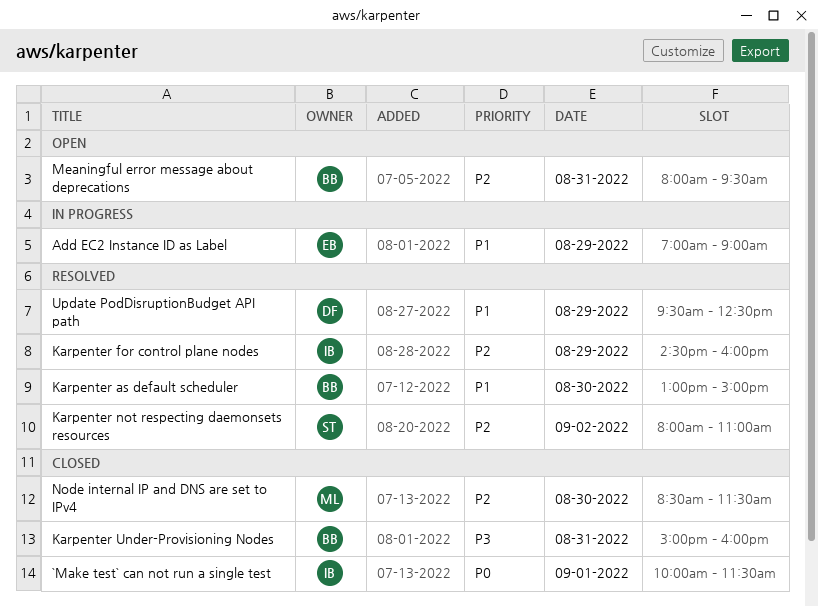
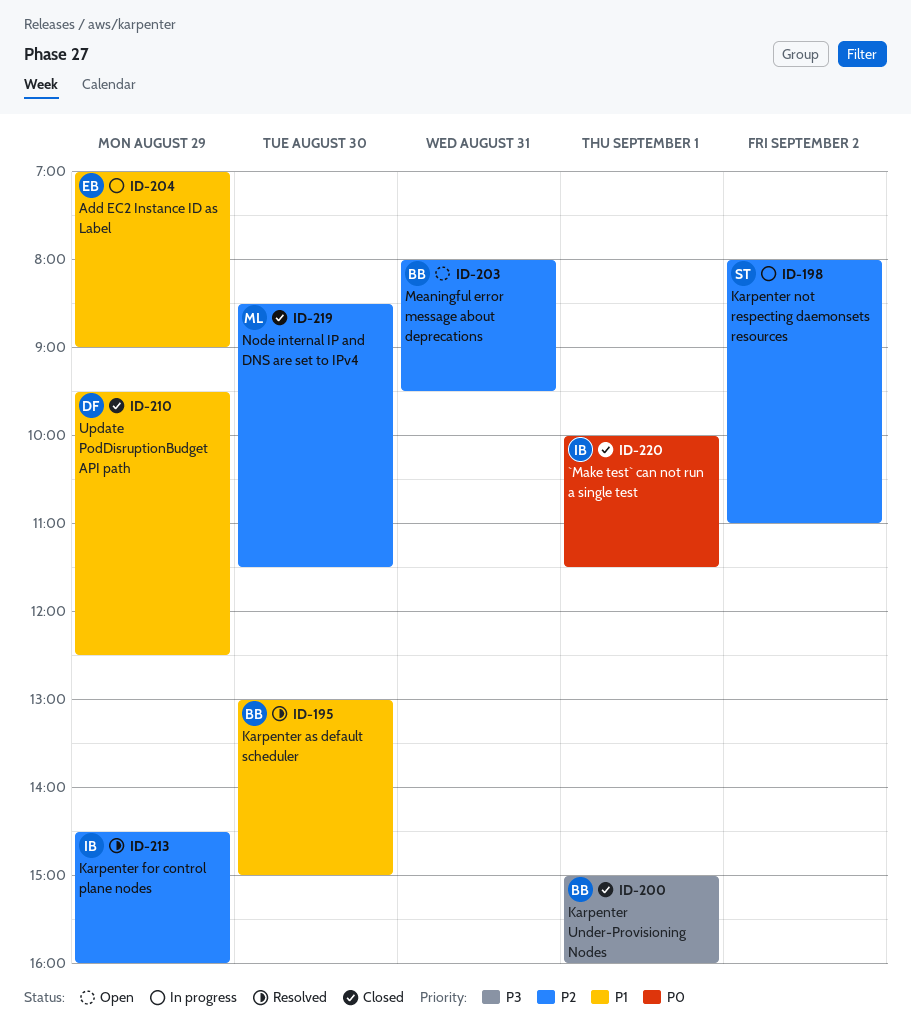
Karpenter not respecting daemonsets resources, status: Resolved -> In progress
Karpenter Under-Provisioning Nodes, day: Aug 31 -> Sep 1
Update PodDisruptionBudget API path, status: Resolved -> Closed

